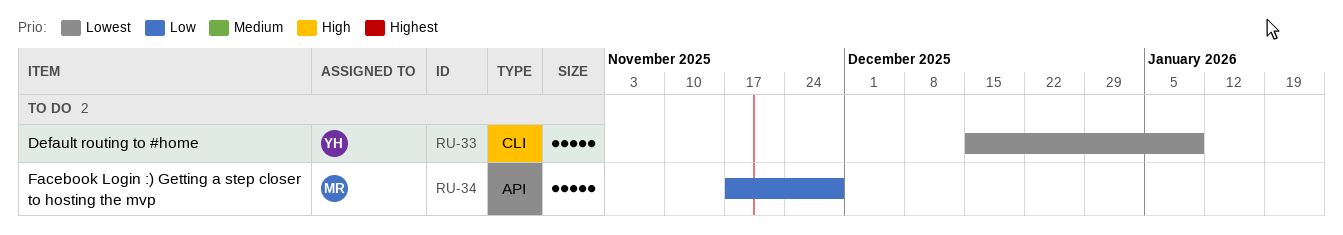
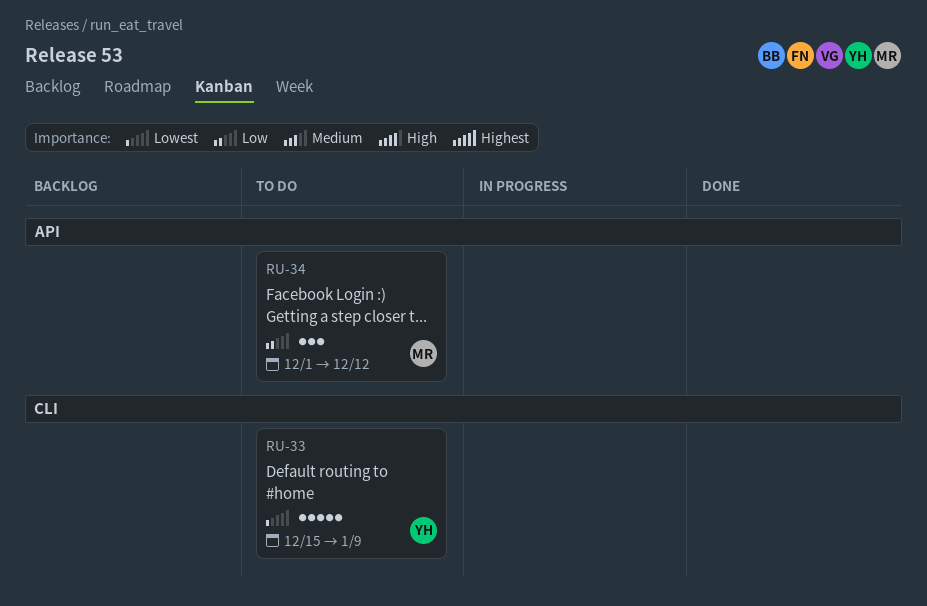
RU-34, estimate: 5 -> 3
RU-34, start: Nov 17 -> Dec 1
RU-34, due: Nov 28 -> Dec 12

